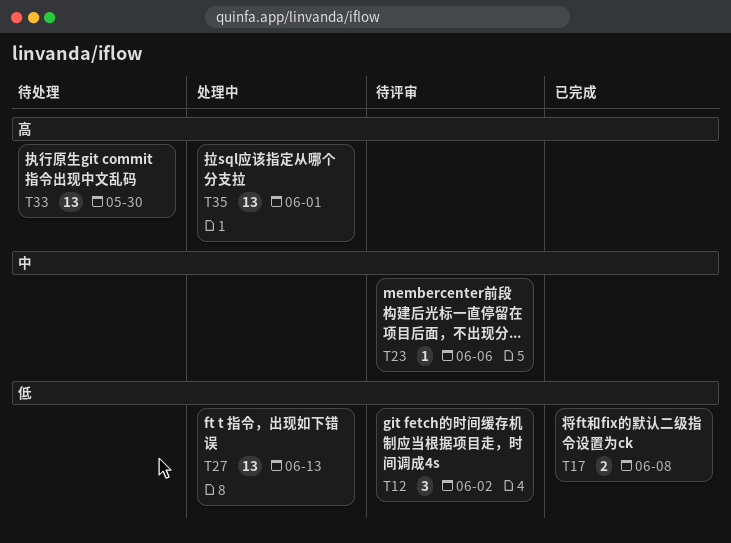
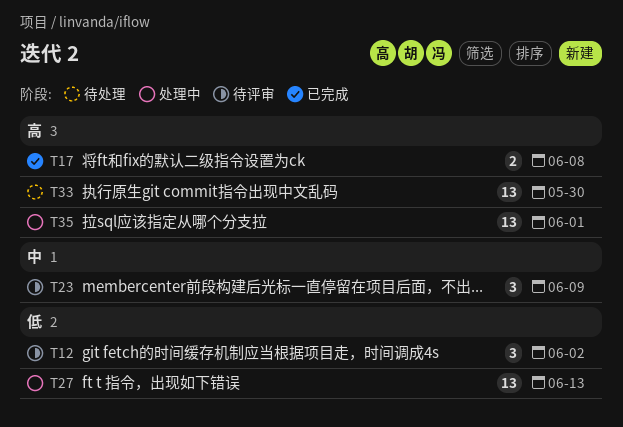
T17, priority: 低 -> 高
T23, estimate: 1 -> 3
T23, due: Jun 6 -> Jun 9

